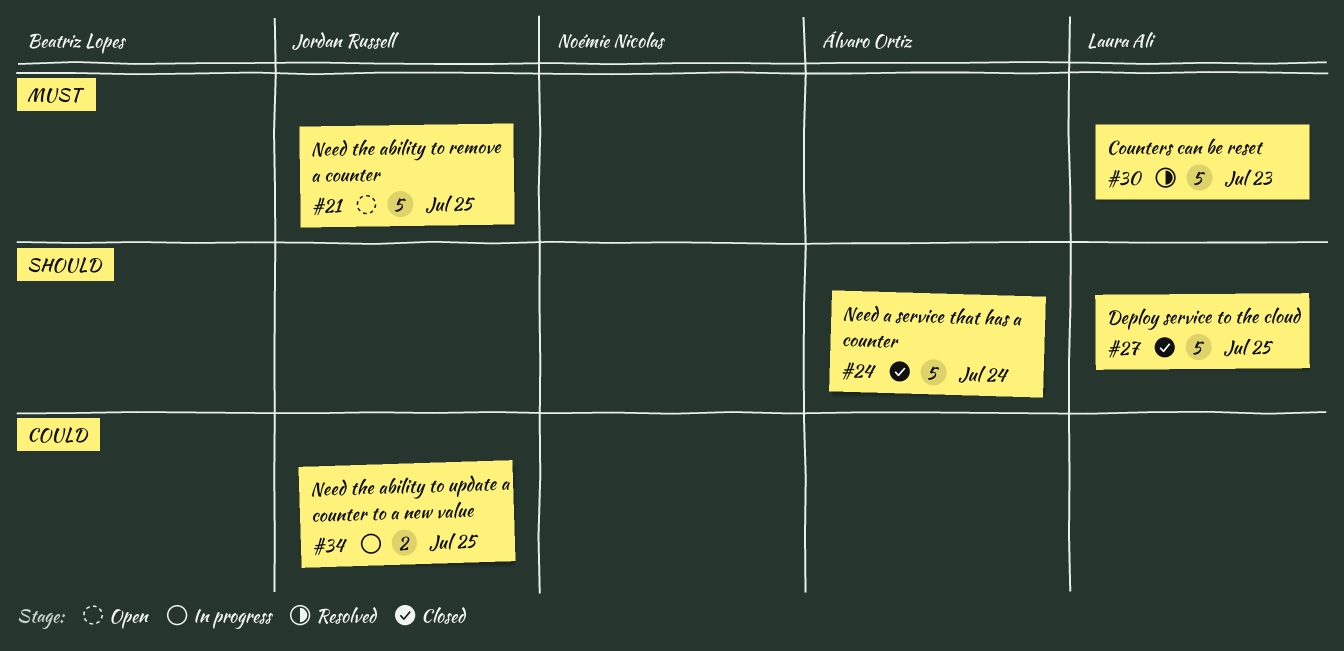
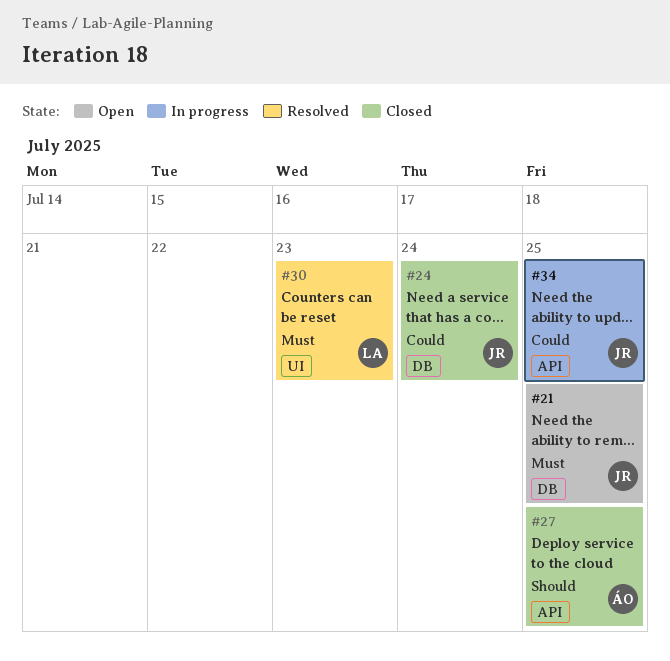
#24, owner: Álvaro Ortiz -> Jordan Russell
#24, priority: Should -> Could
#27, owner: Laura Ali -> Álvaro Ortiz

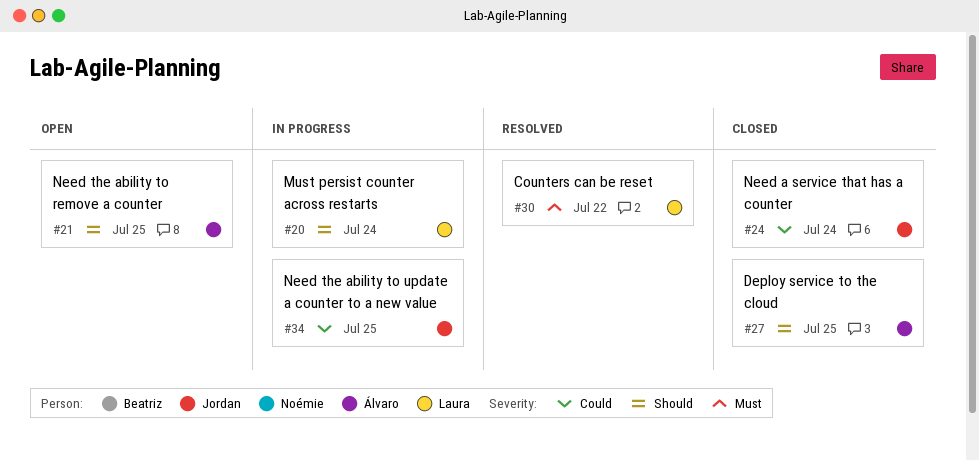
#20: none -> present
#21, owner: Jordan -> Álvaro
#21, priority: Must -> Should
#30, due: Jul 23 -> Jul 22

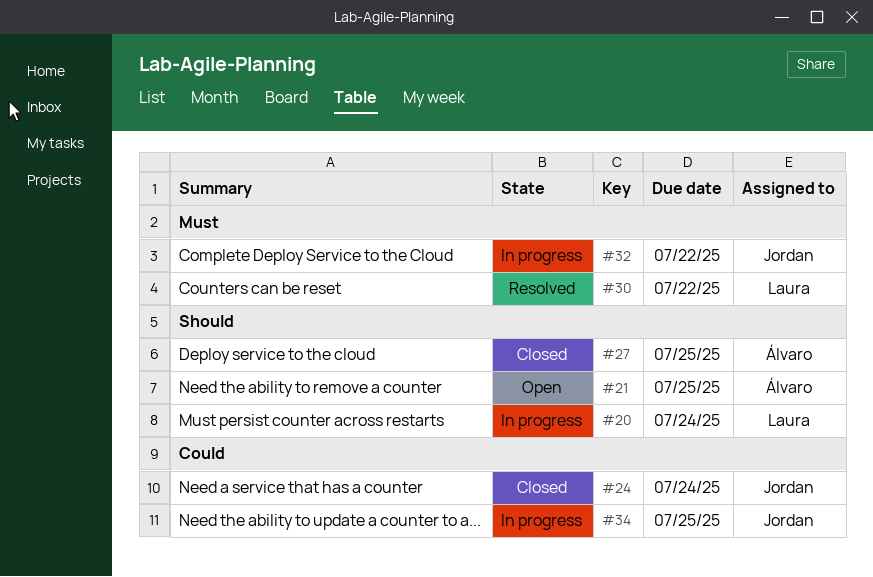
#32: none -> present

